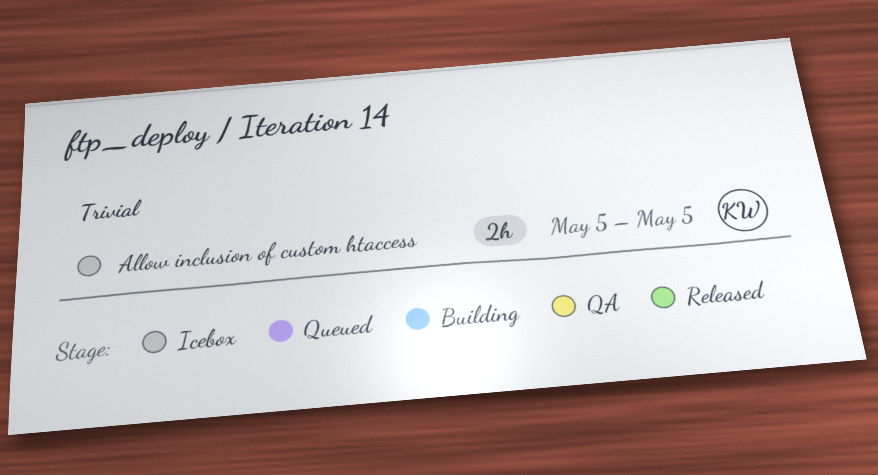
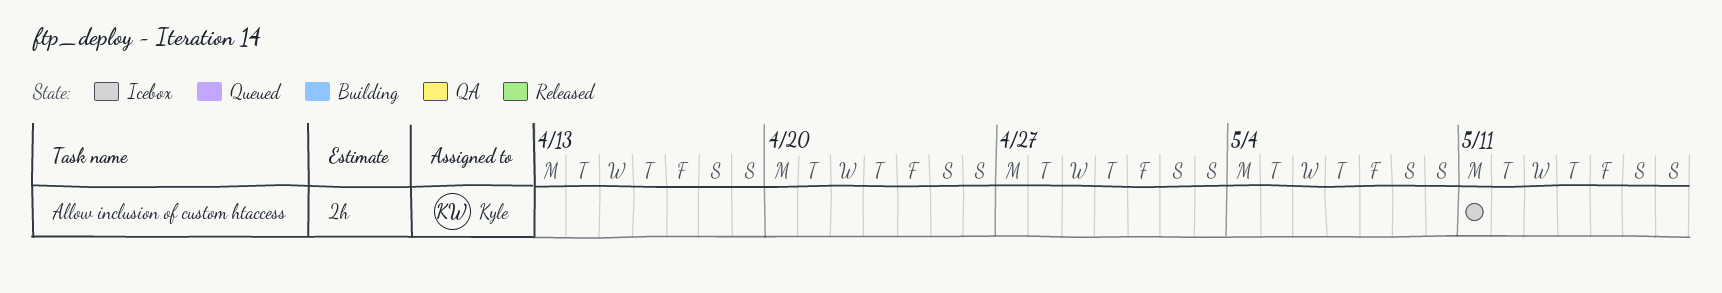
Allow inclusion of custom htaccess, start: May 5 -> May 11
Allow inclusion of custom htaccess, due: May 5 -> May 11

